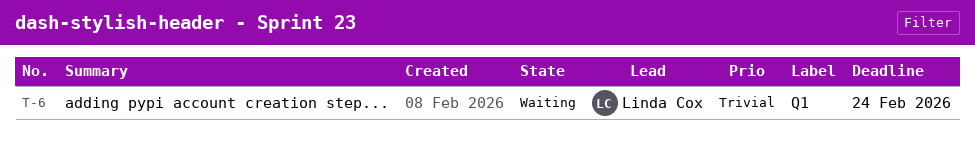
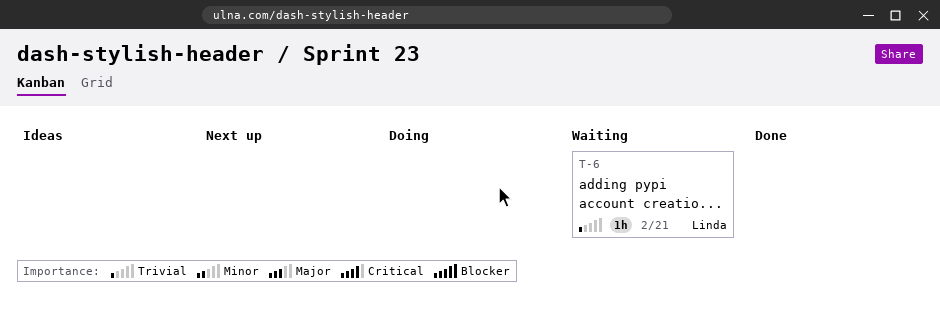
T-6, due: Feb 24 -> Feb 21

